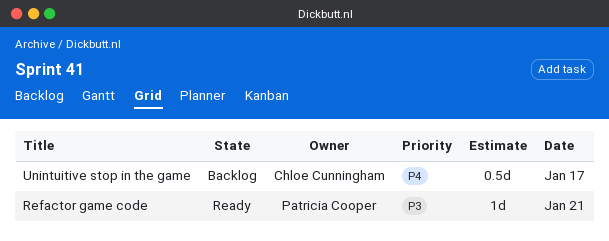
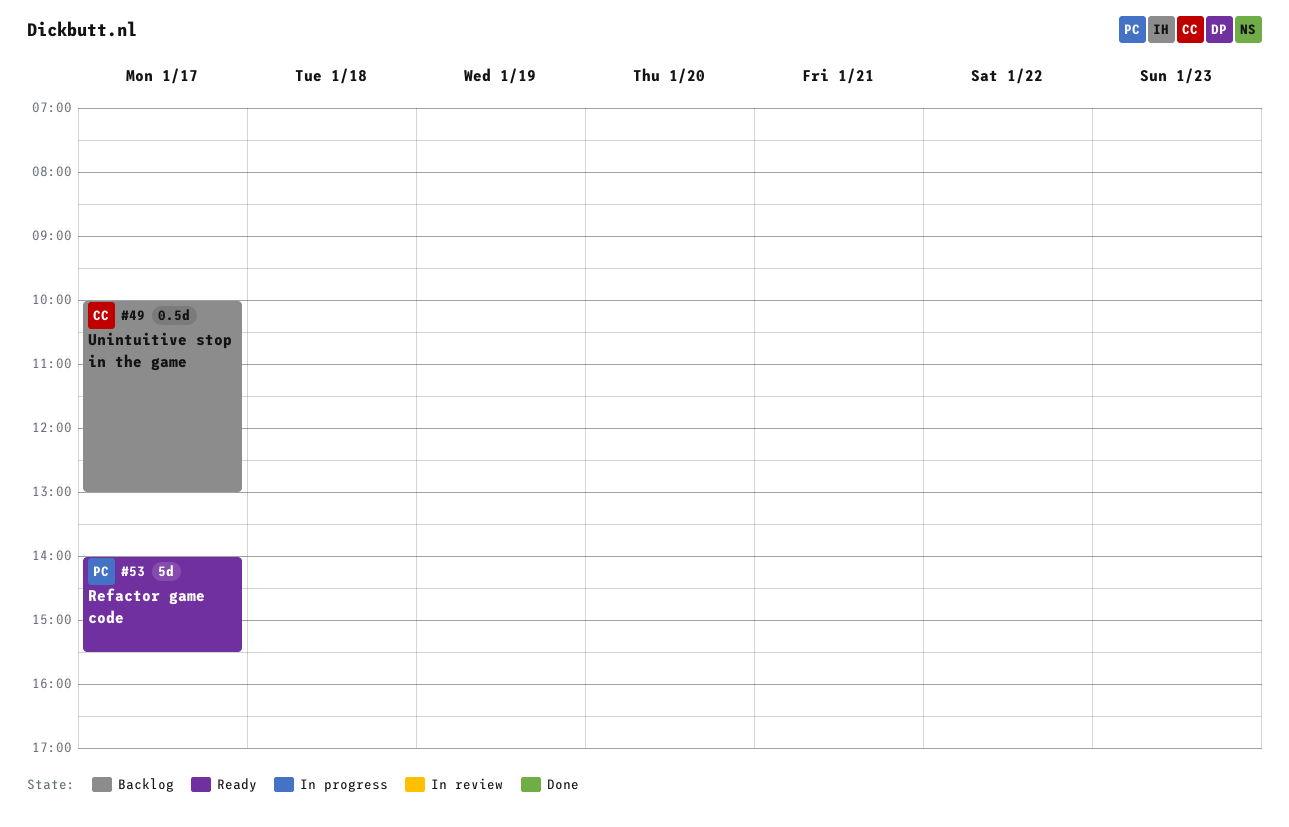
Refactor game code, estimate: 1d -> 5d
Refactor game code, day: Jan 21 -> Jan 17

